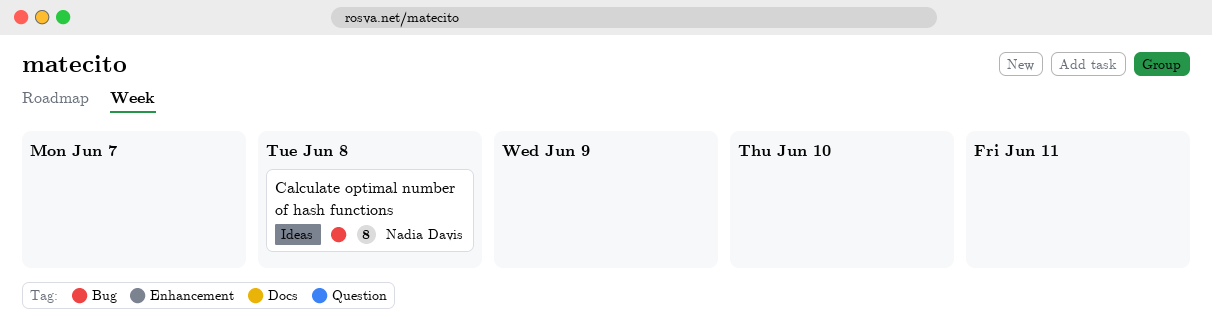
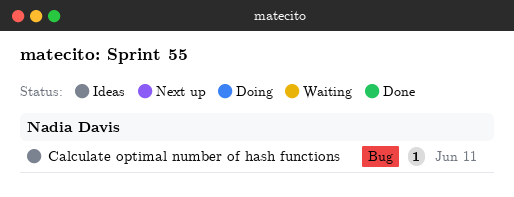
Calculate optimal number of hash functions, estimate: 8 -> 1
Calculate optimal number of hash functions, due: Jun 8 -> Jun 11

